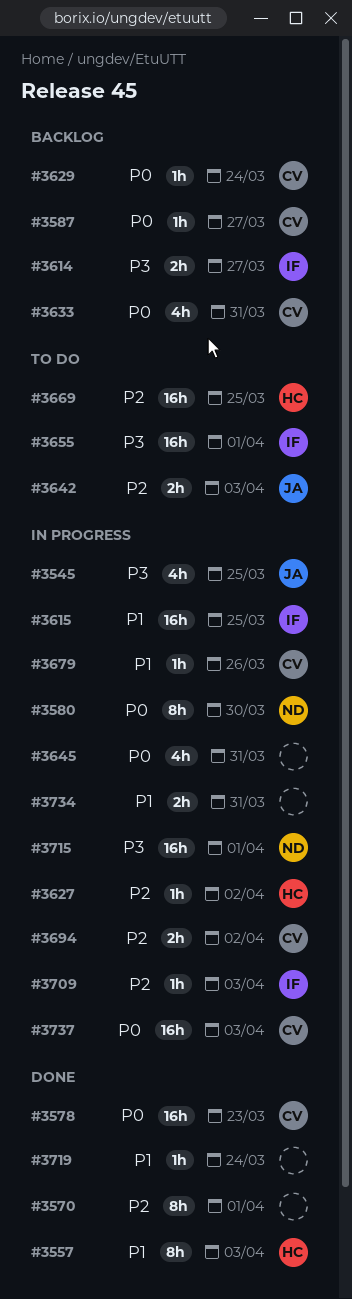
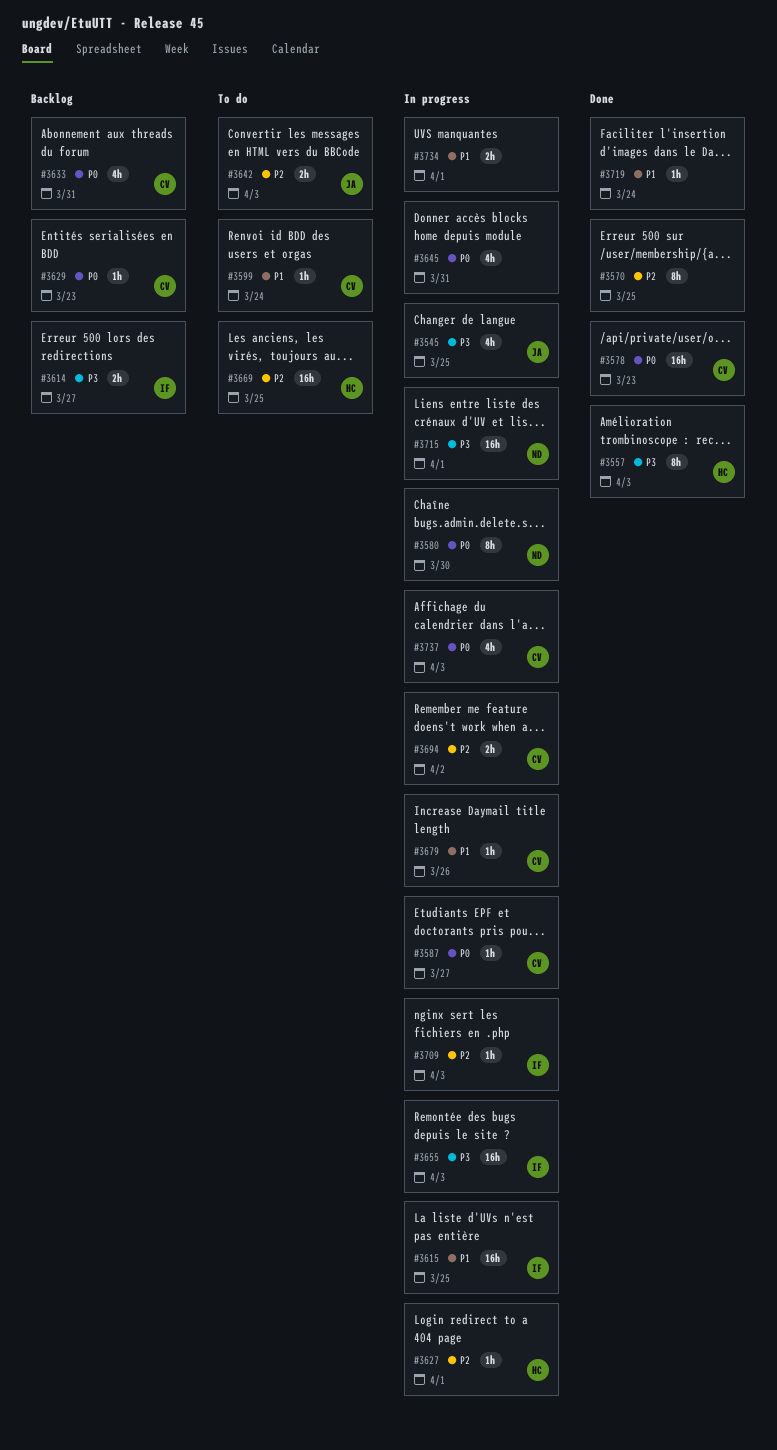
#3557, priority: P1 -> P3
#3570, due: Apr 1 -> Mar 25
#3587, status: Backlog -> In progress
#3599: none -> present
#3627, due: Apr 2 -> Apr 1
#3629, due: Mar 24 -> Mar 23
#3655, status: To do -> In progress
#3655, due: Apr 1 -> Apr 3
#3734, due: Mar 31 -> Apr 1
#3737, estimate: 16h -> 4h

